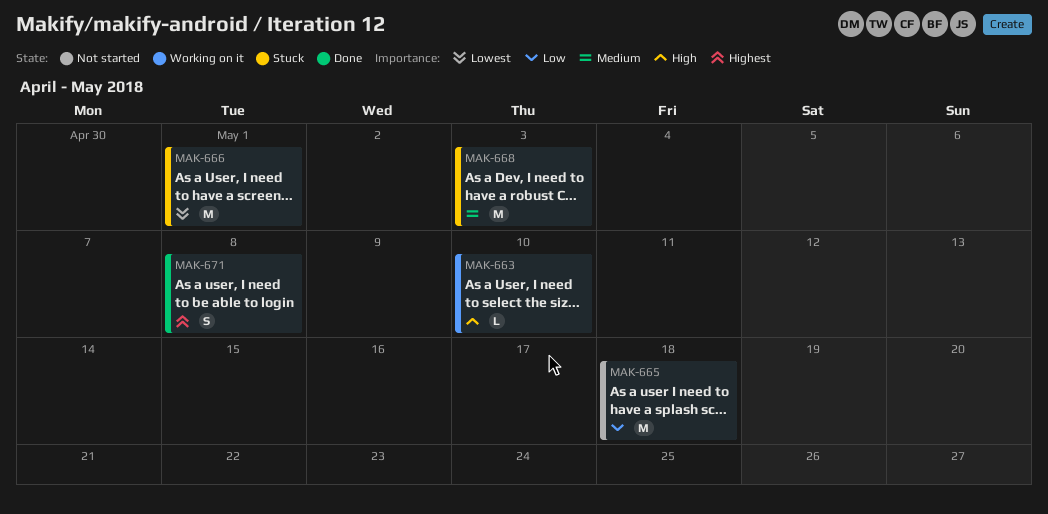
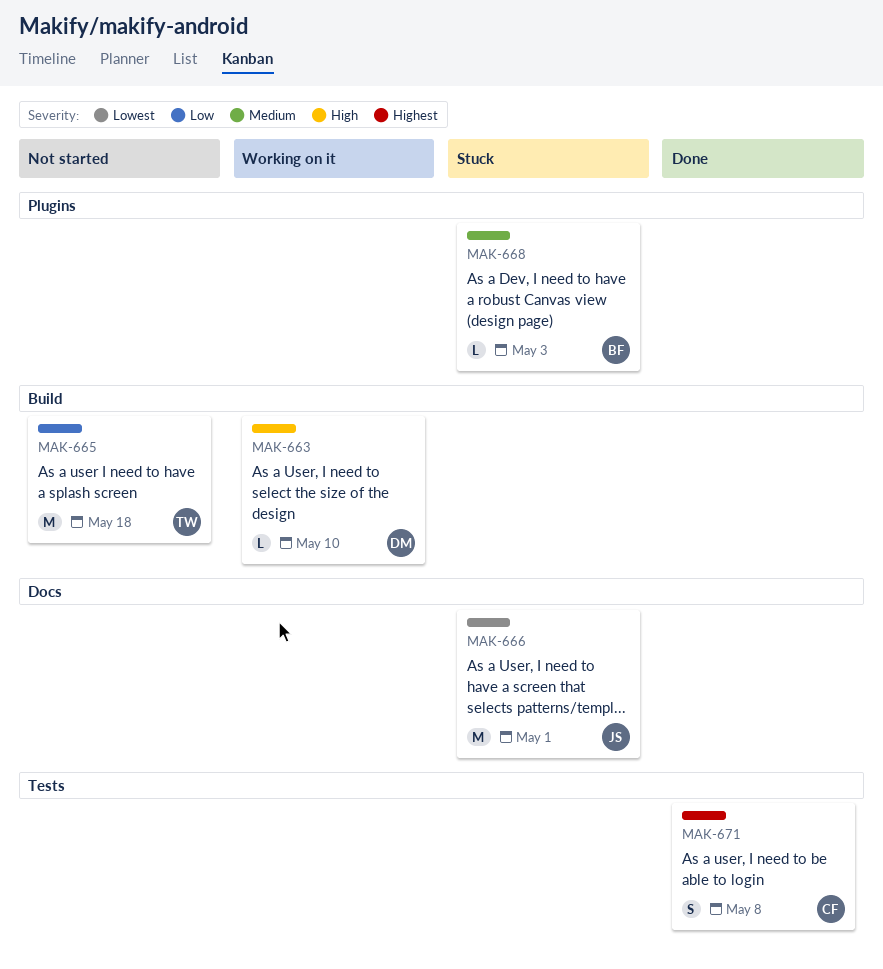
MAK-668, estimate: M -> L

